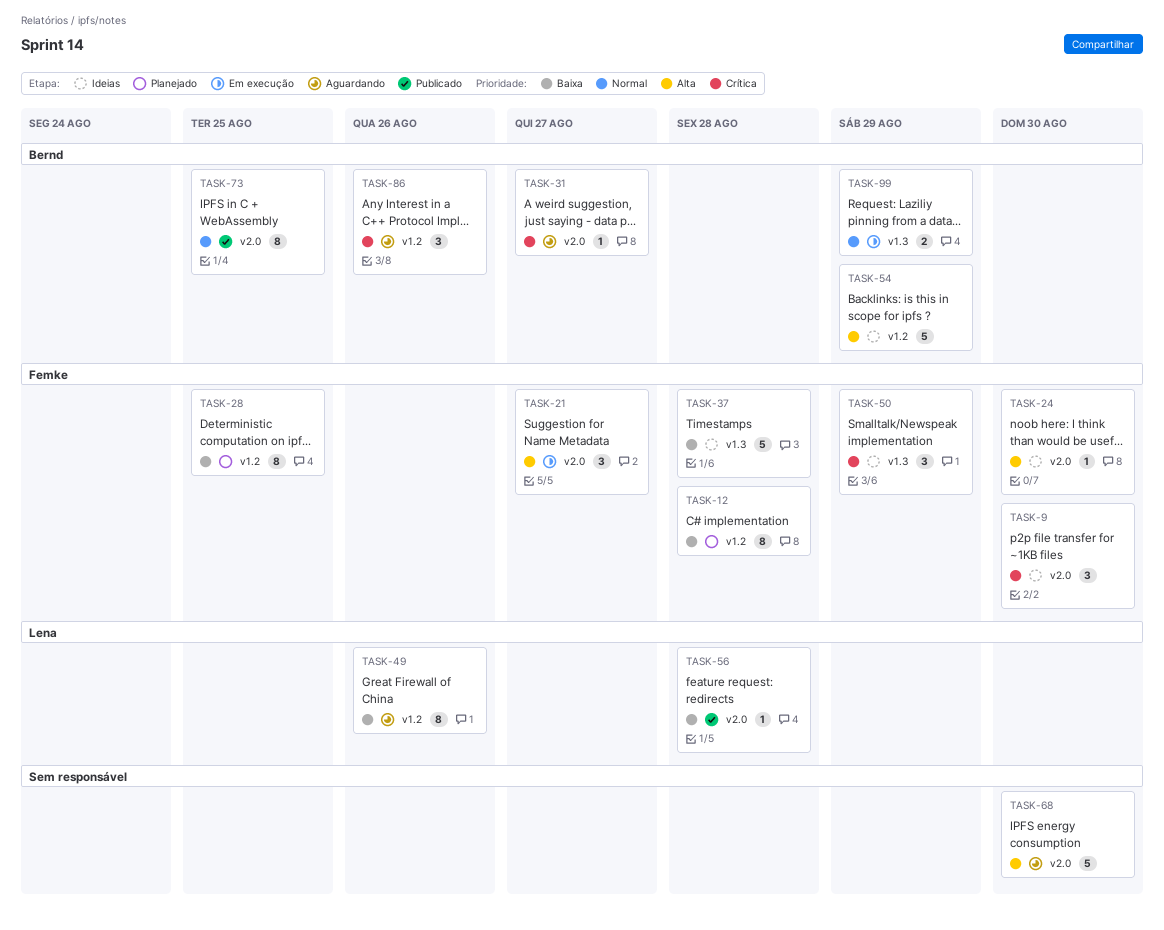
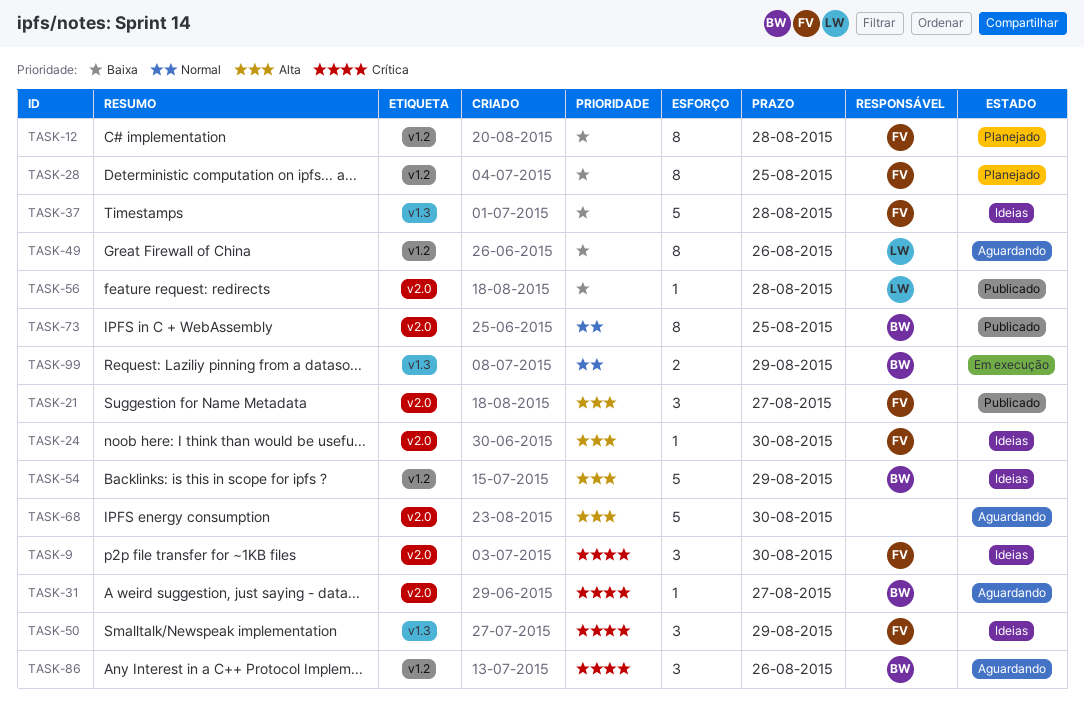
TASK-21, status: Em execução -> Publicado

